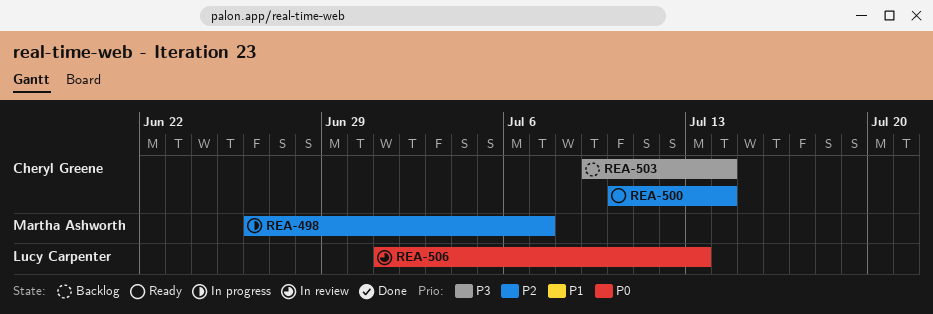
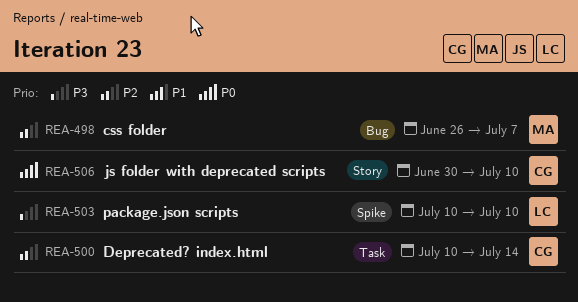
REA-503, owner: Cheryl Greene -> Lucy Carpenter
REA-503, start: Jul 9 -> Jul 10
REA-503, due: Jul 14 -> Jul 10
REA-506, owner: Lucy Carpenter -> Cheryl Greene
REA-506, start: Jul 1 -> Jun 30
REA-506, due: Jul 13 -> Jul 10

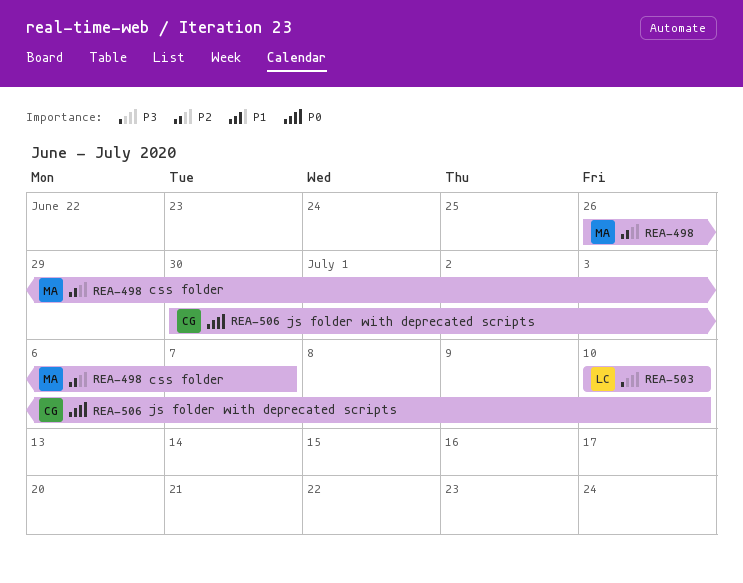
REA-500: present -> none

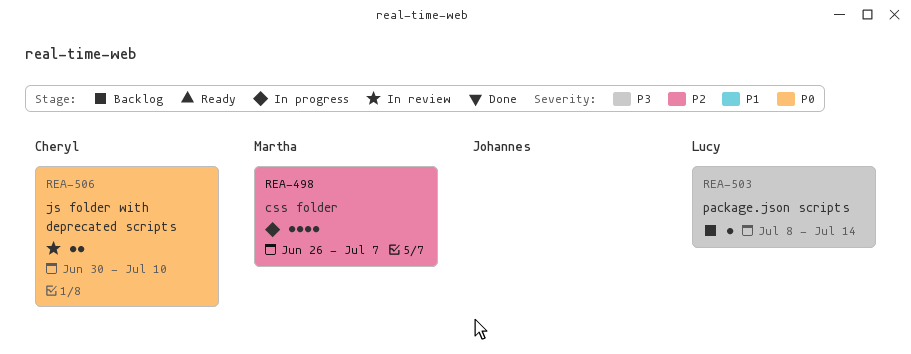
REA-503, start: Jul 10 -> Jul 8
REA-503, due: Jul 10 -> Jul 14

